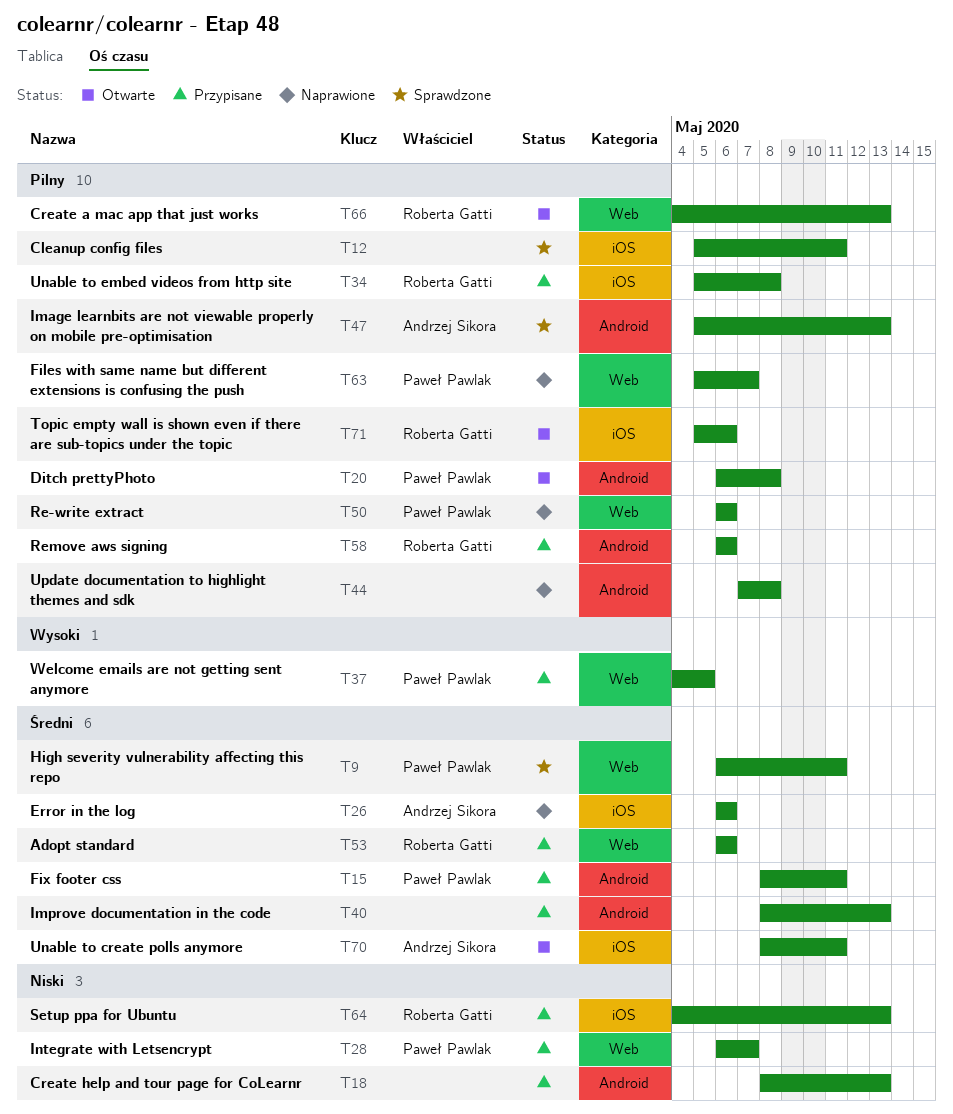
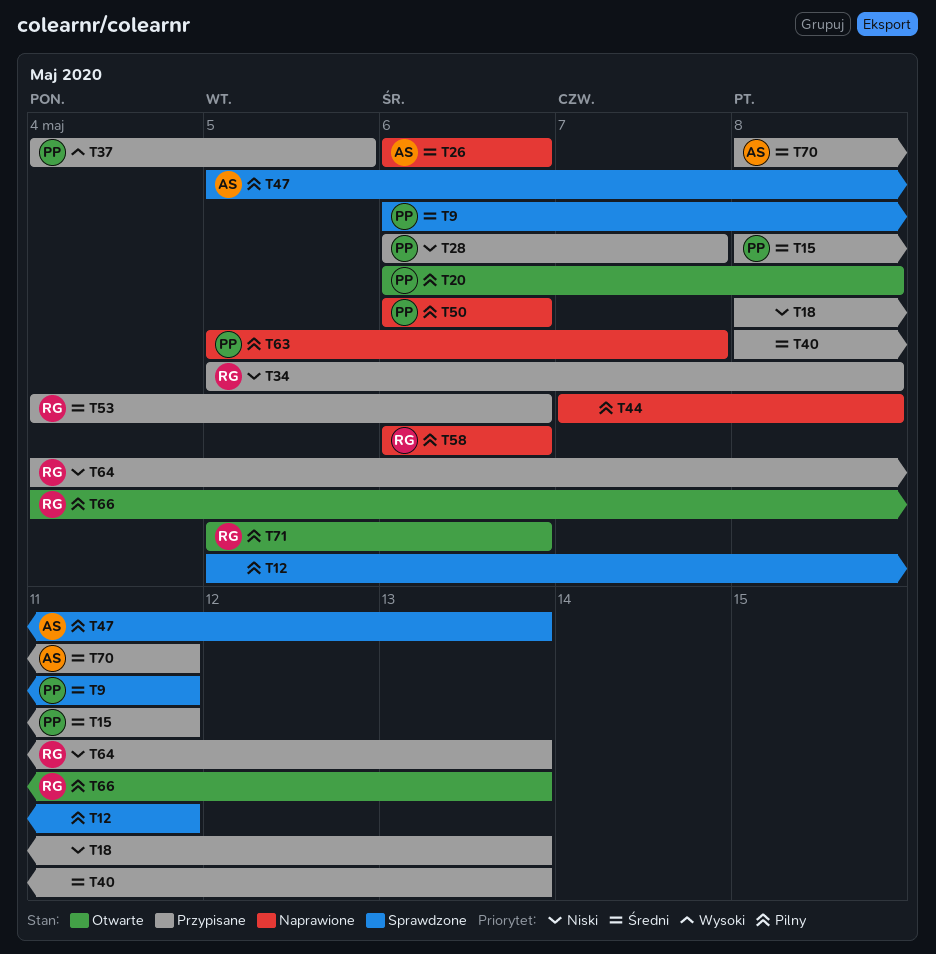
T34, priority: Pilny -> Niski
T53, start: May 6 -> May 4
T58, status: Przypisane -> Naprawione
T70, status: Otwarte -> Przypisane

